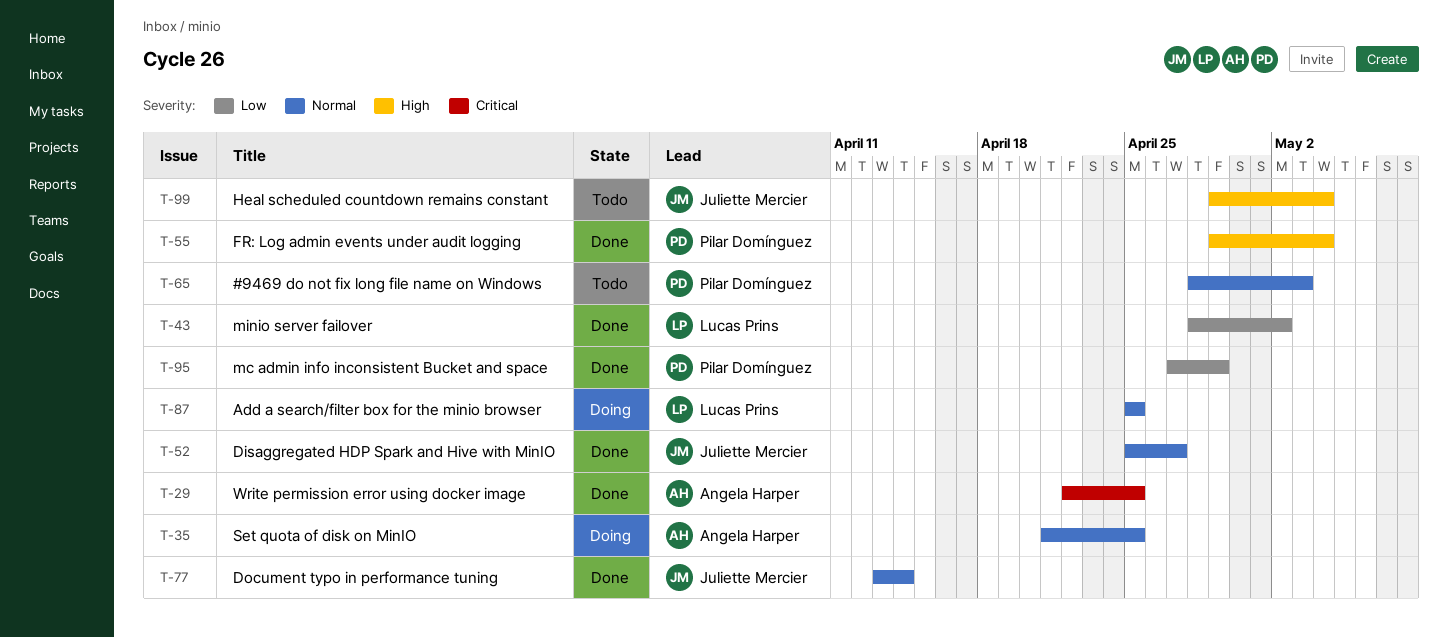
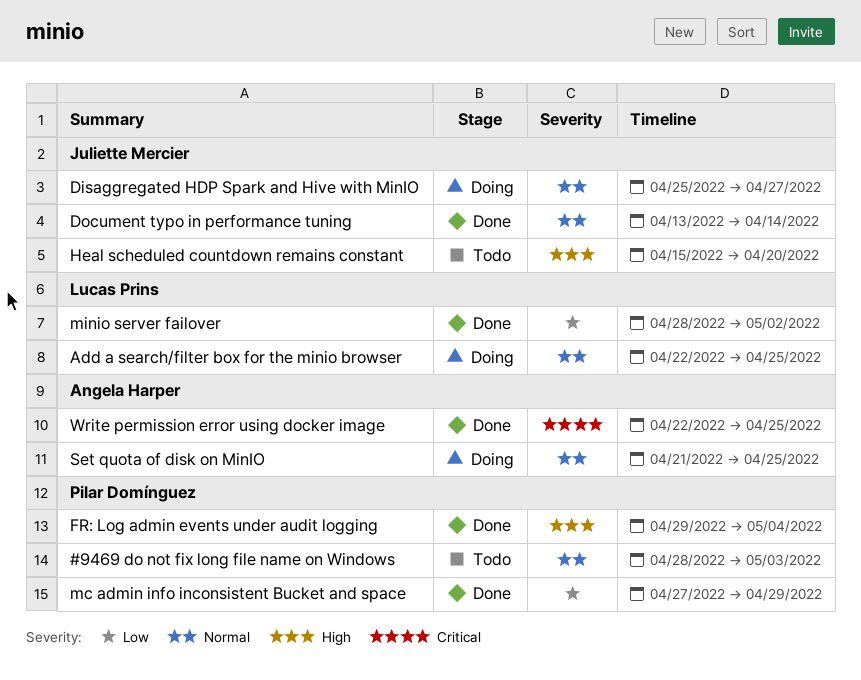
Add a search/filter box for the minio browser, start: Apr 25 -> Apr 22
Disaggregated HDP Spark and Hive with MinIO, status: Done -> Doing
Heal scheduled countdown remains constant, start: Apr 29 -> Apr 15
Heal scheduled countdown remains constant, due: May 4 -> Apr 20

